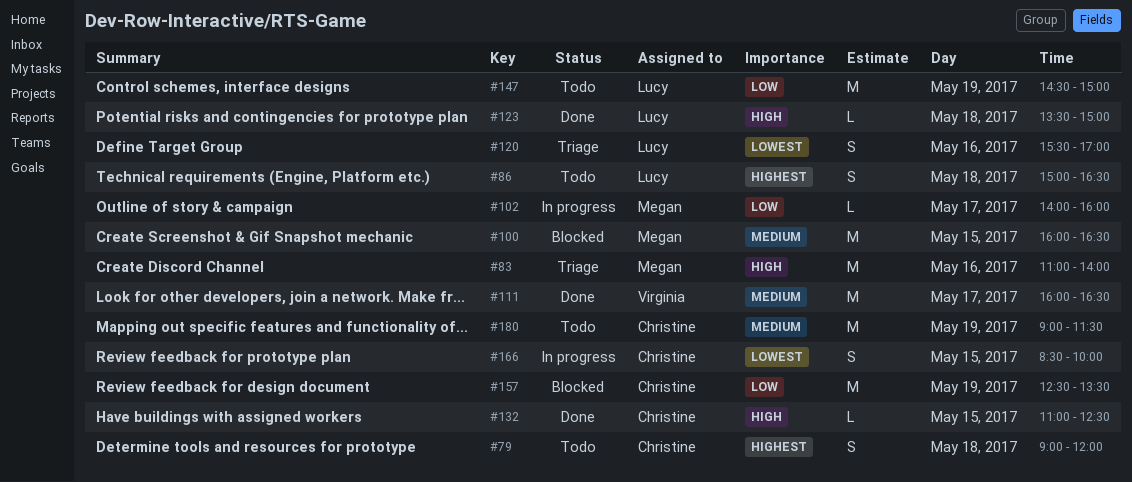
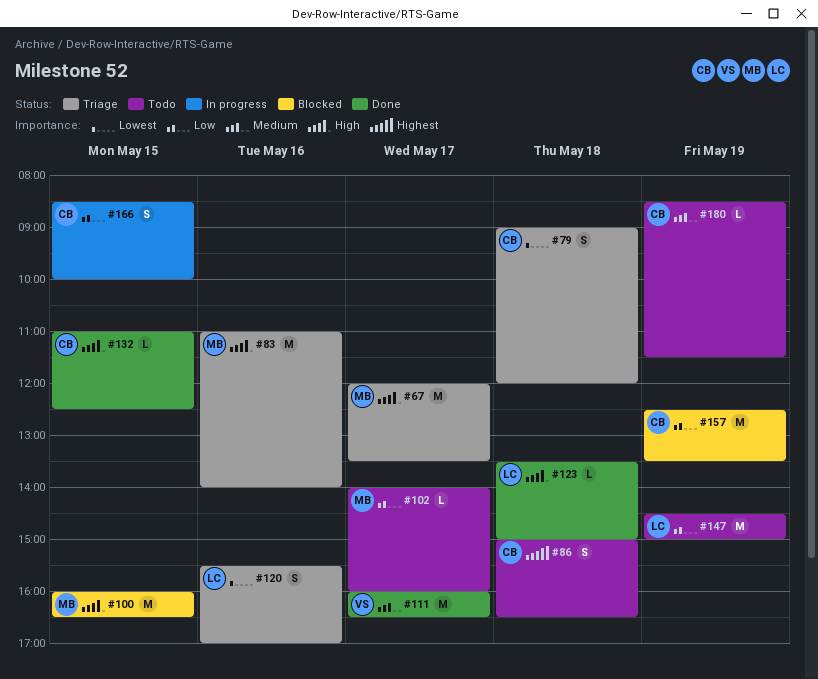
#67: none -> present
#79, status: Todo -> Triage
#79, priority: Highest -> Lowest
#86, owner: Lucy -> Christine
#100, priority: Medium -> High
#102, status: In progress -> Todo
#166, priority: Lowest -> Low
#180, estimate: M -> L
#180, begins: 09:00 -> 08:30

